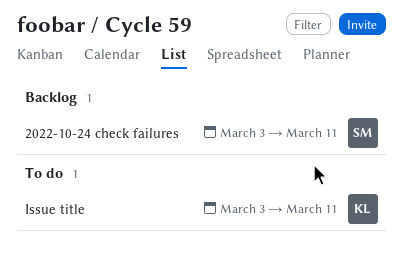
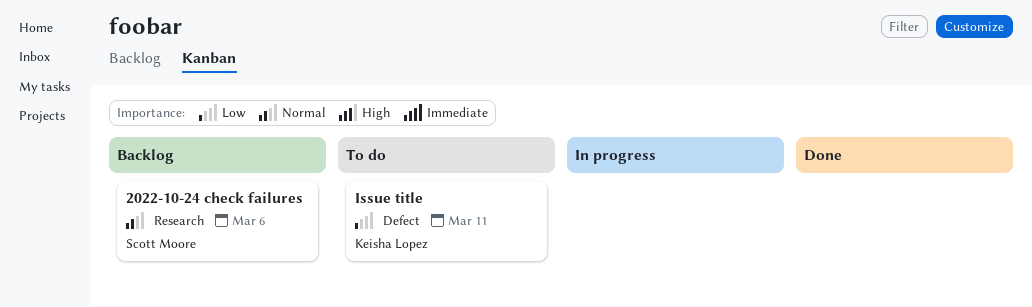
2022-10-24 check failures, due: Mar 11 -> Mar 6

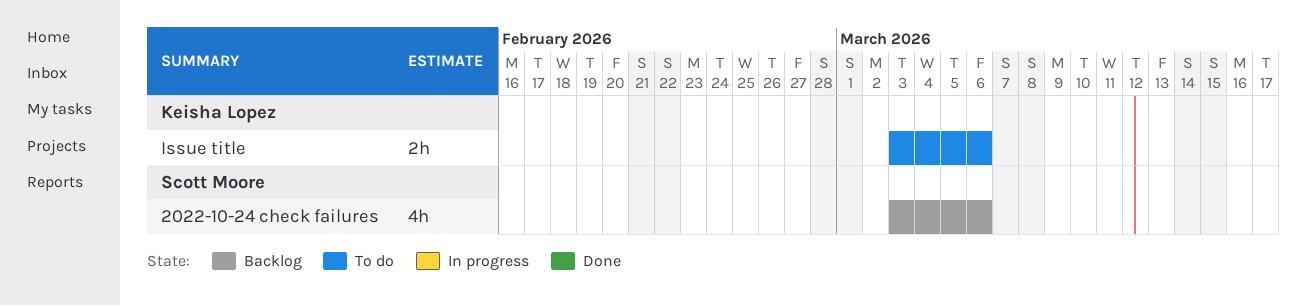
Issue title, due: Mar 11 -> Mar 6

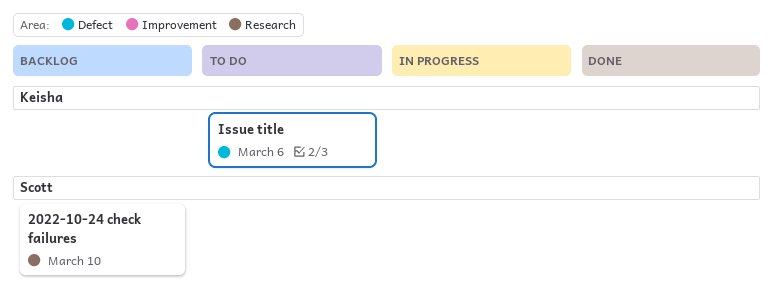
2022-10-24 check failures, due: Mar 6 -> Mar 10

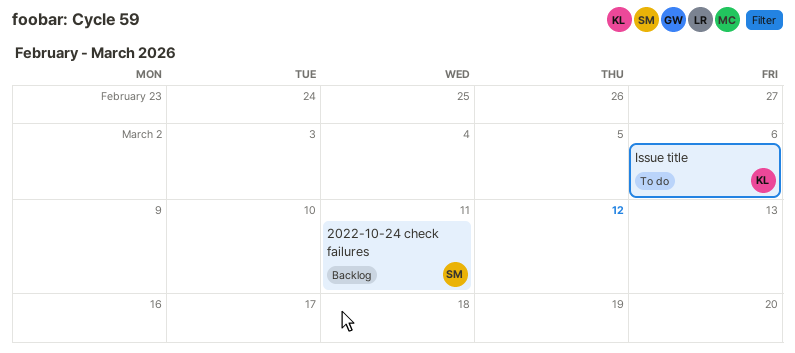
2022-10-24 check failures, due: Mar 10 -> Mar 11

